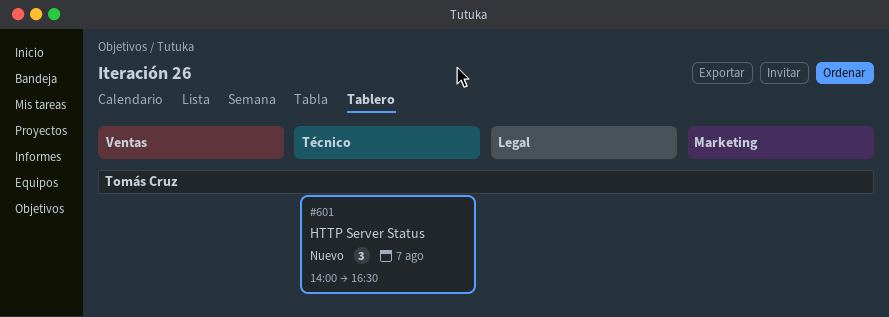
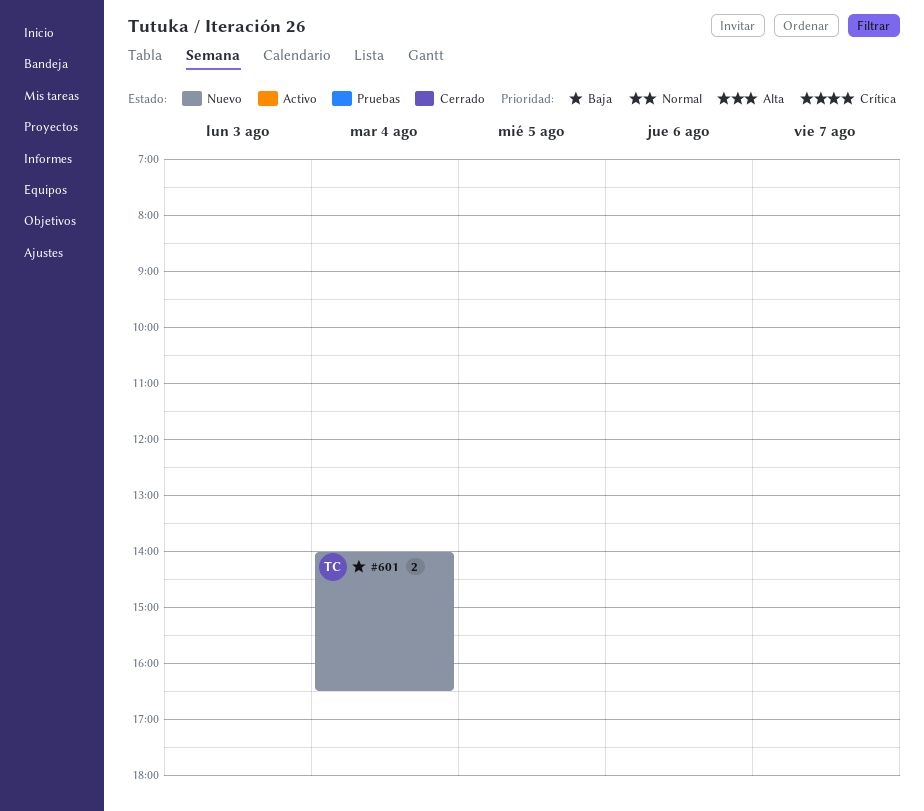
#601, estimate: 3 -> 2
#601, day: Aug 7 -> Aug 4

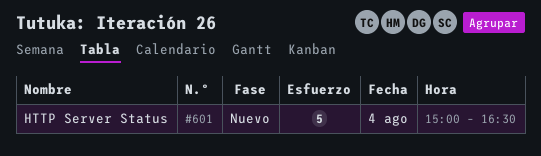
#601, estimate: 2 -> 5
#601, begins: 14:00 -> 15:00

